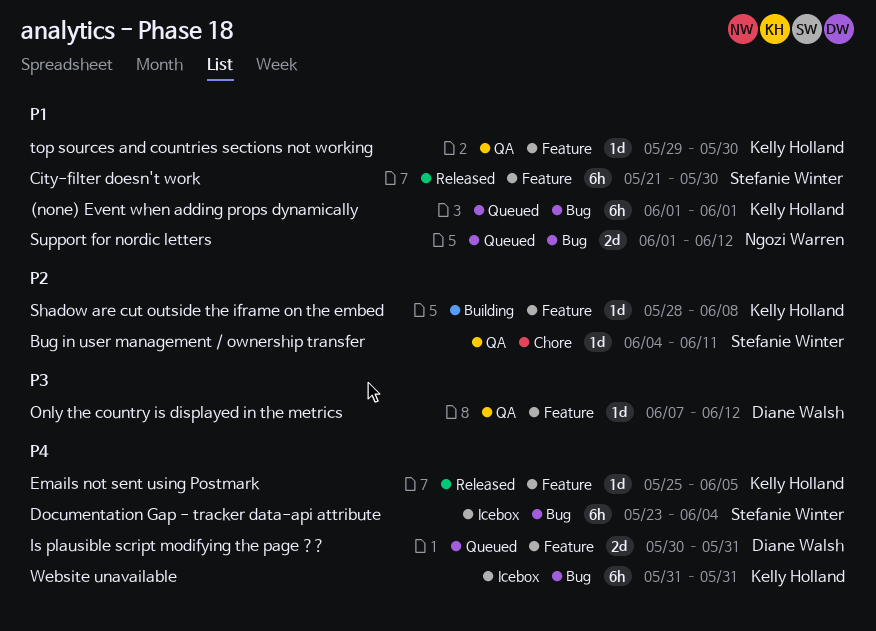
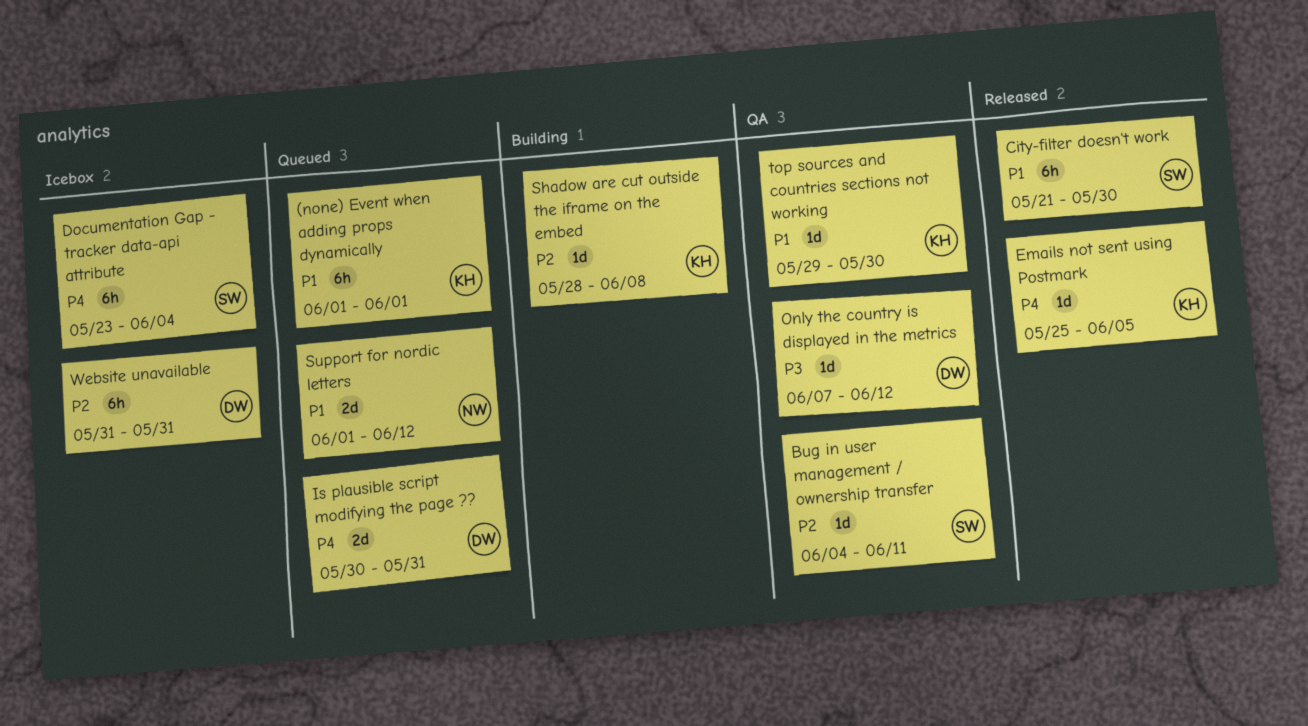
Website unavailable, owner: Kelly Holland -> Diane Walsh
Website unavailable, priority: P4 -> P2

